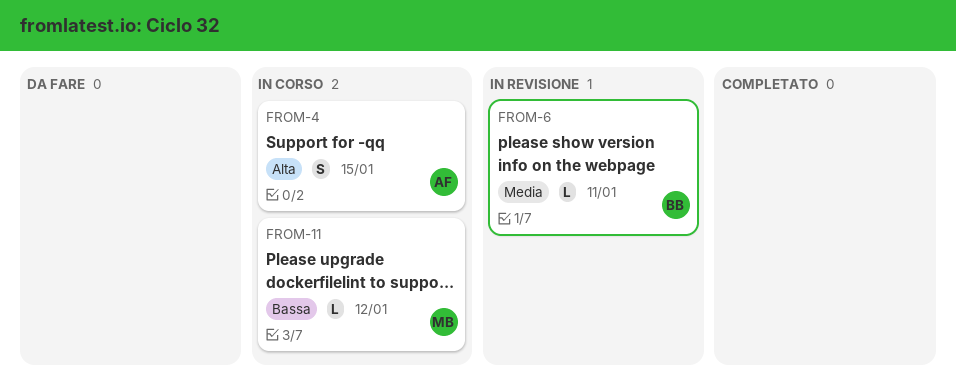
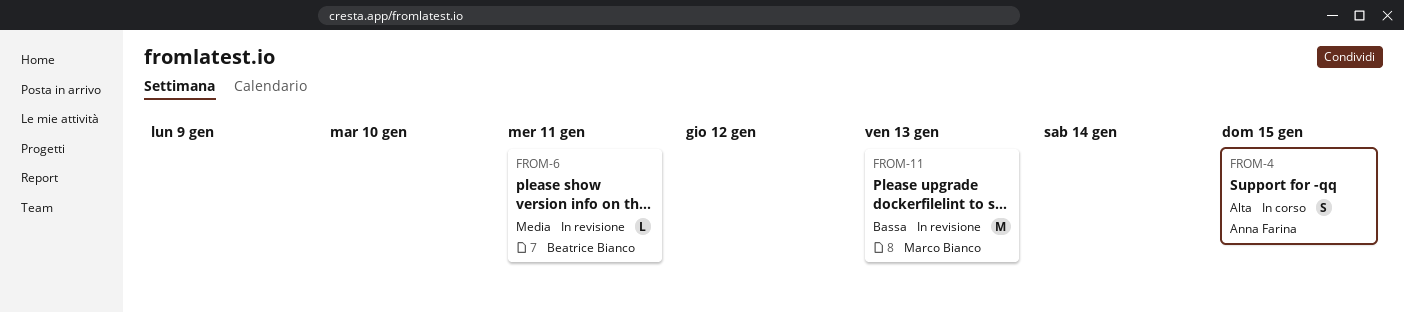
FROM-11, status: In corso -> In revisione
FROM-11, estimate: L -> M
FROM-11, due: Jan 12 -> Jan 13

